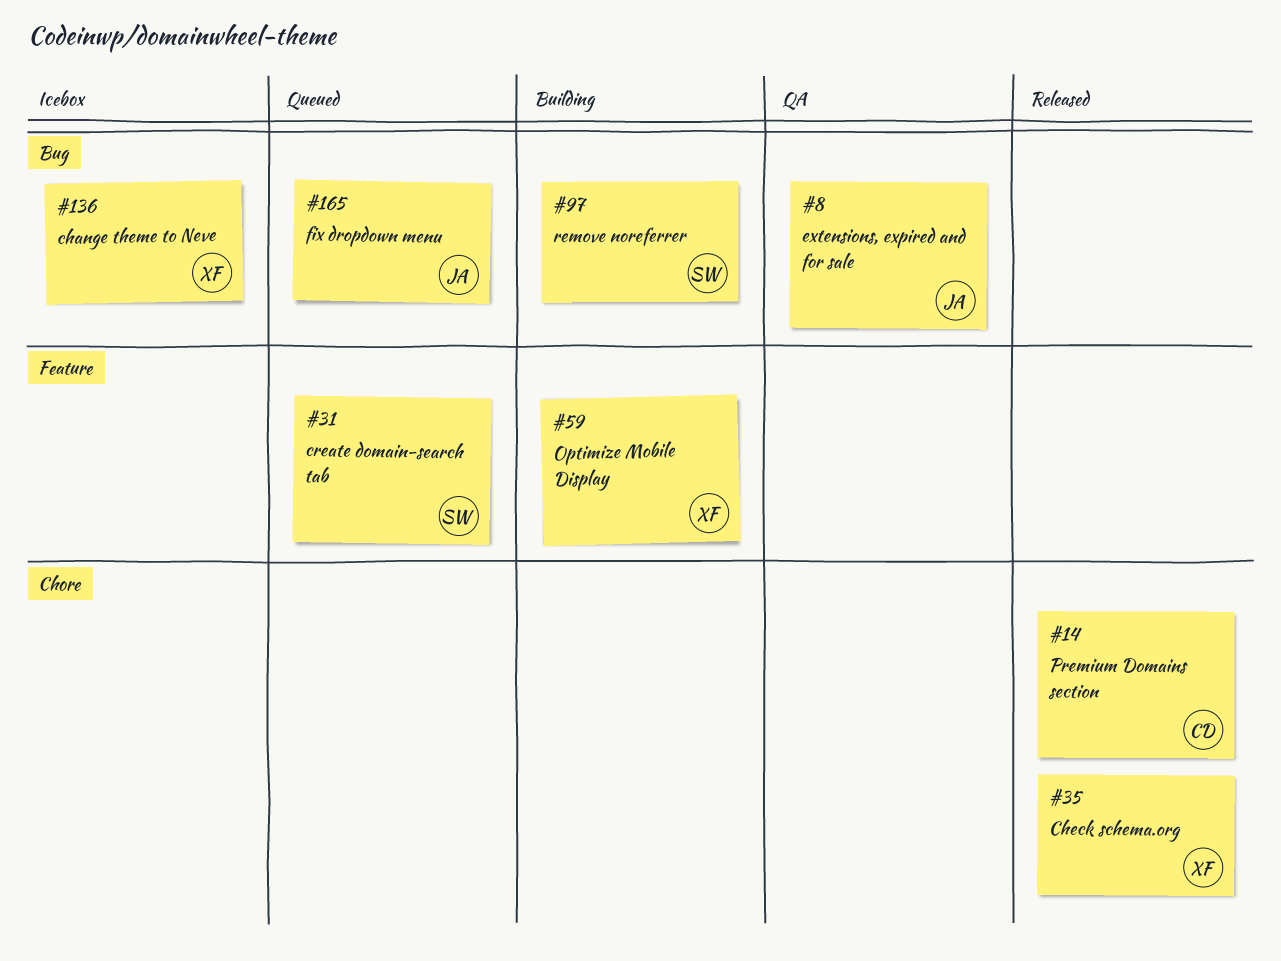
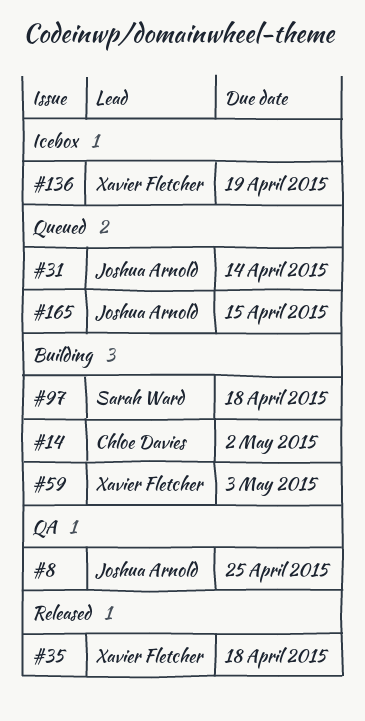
#14, status: Released -> Building
#31, owner: Sarah Ward -> Joshua Arnold

